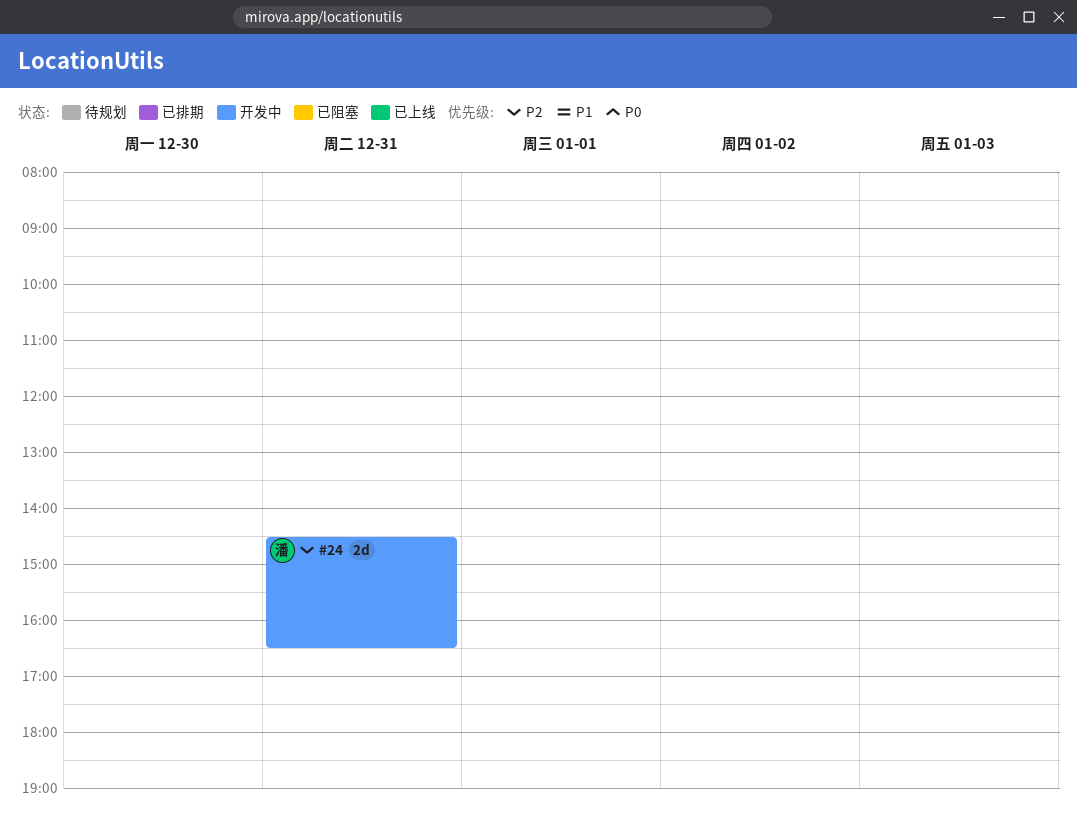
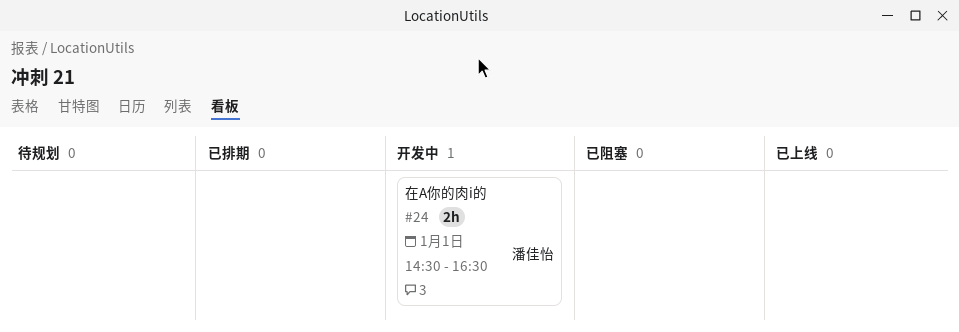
#24, estimate: 2d -> 2h
#24, day: Dec 31 -> Jan 1

